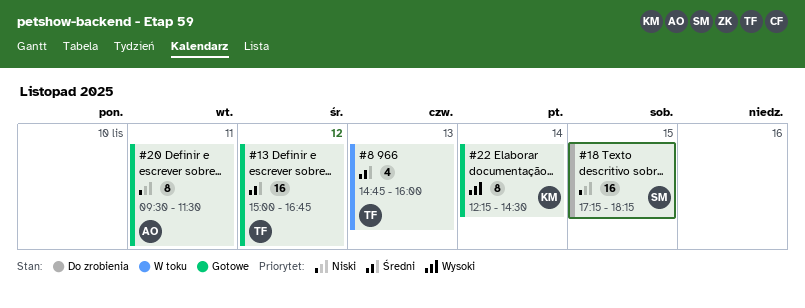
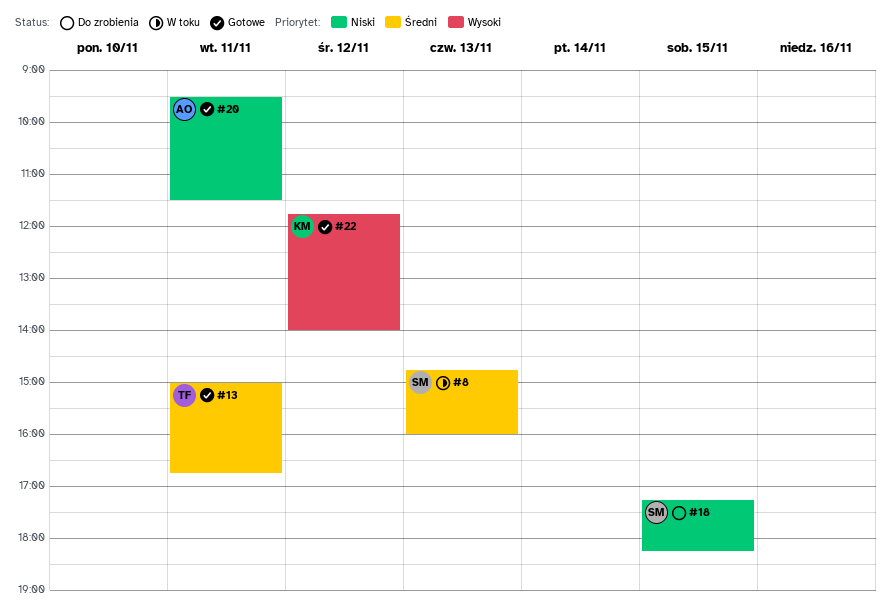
#8, owner: TF -> SM
#13, day: Nov 12 -> Nov 11
#22, day: Nov 14 -> Nov 12
#22, begins: 12:15 -> 11:45
#22, ends: 14:30 -> 14:00

